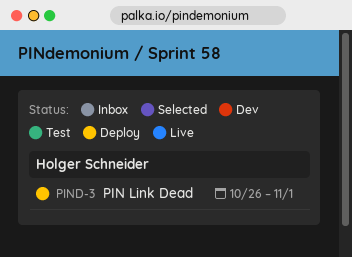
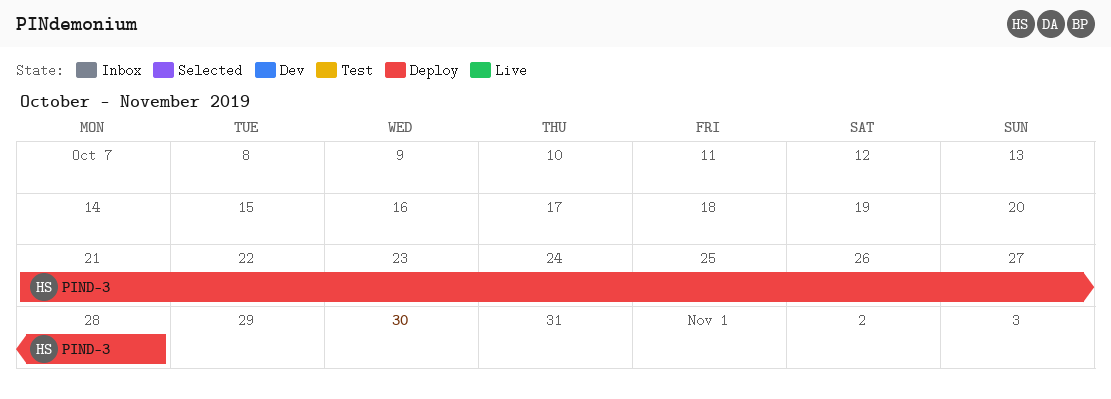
PIND-3, start: Oct 26 -> Oct 21
PIND-3, due: Nov 1 -> Oct 28

